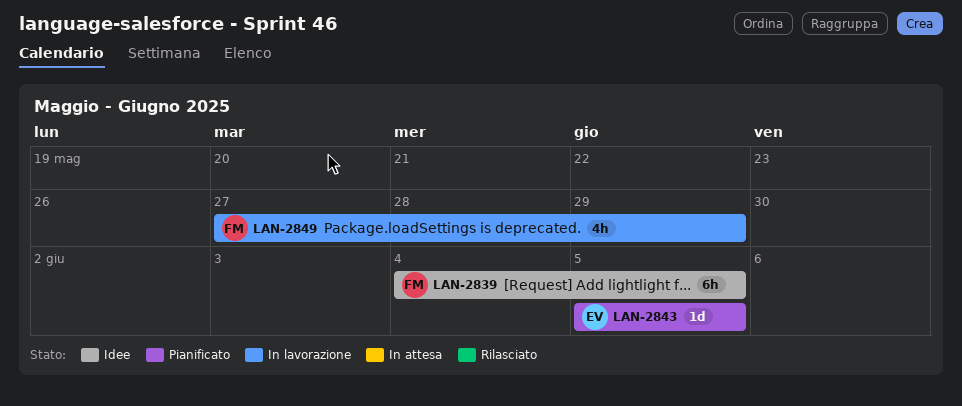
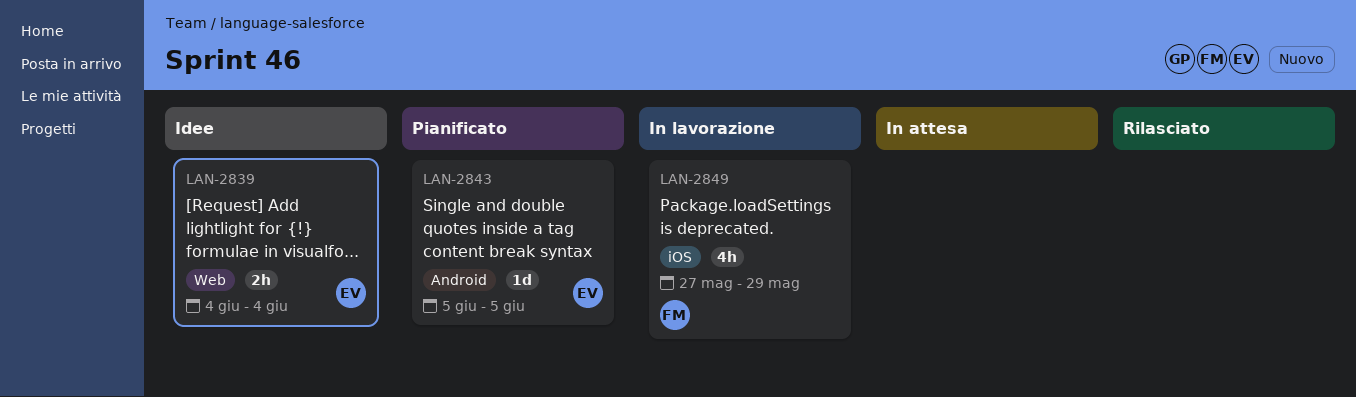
LAN-2839, owner: FM -> EV
LAN-2839, estimate: 6h -> 2h
LAN-2839, due: Jun 5 -> Jun 4

